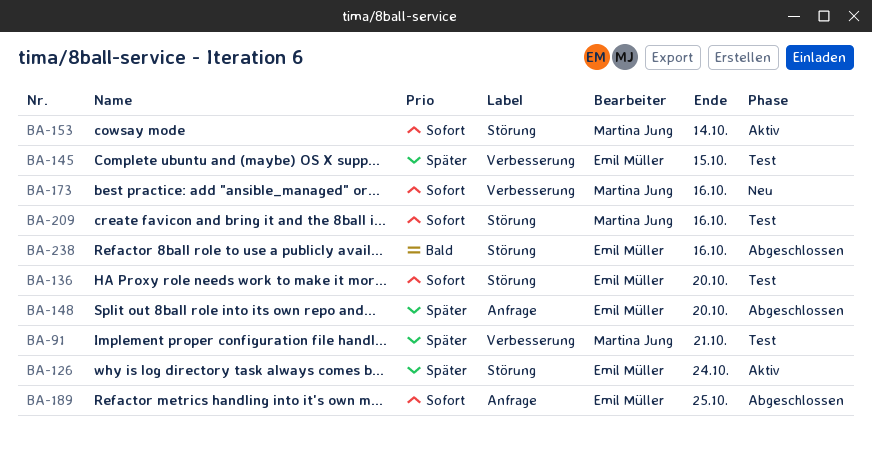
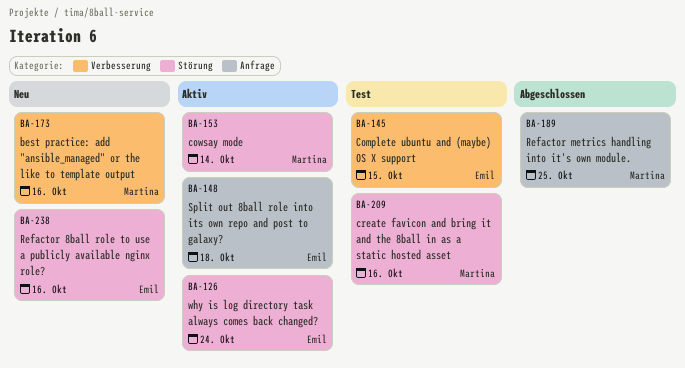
BA-91: present -> none
BA-136: present -> none
BA-148, status: Abgeschlossen -> Aktiv
BA-148, due: Oct 20 -> Oct 18
BA-189, owner: Emil Müller -> Martina Jung
BA-238, status: Abgeschlossen -> Neu

